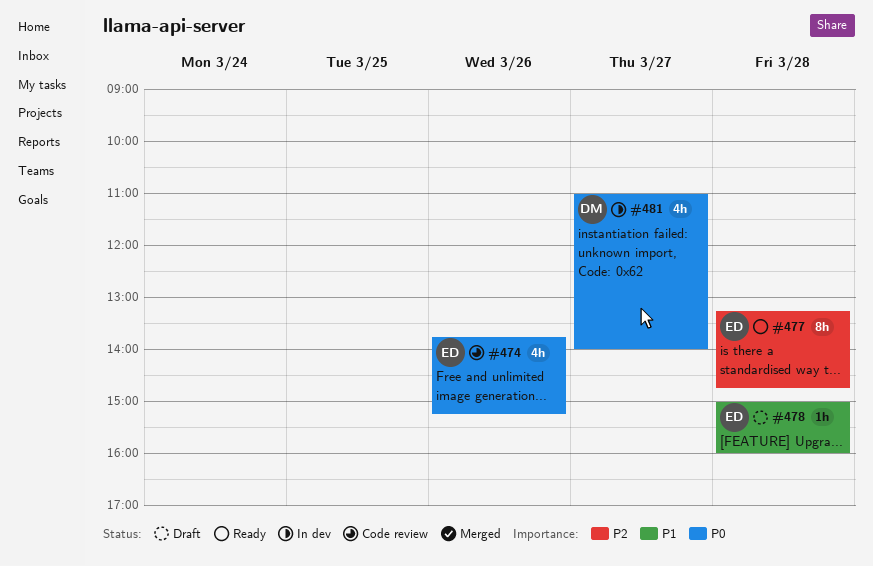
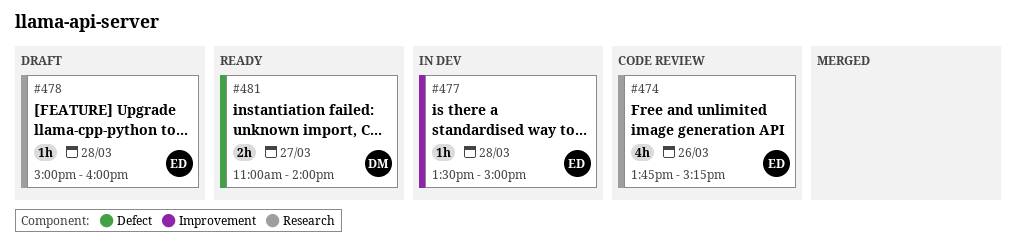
#477, status: Ready -> In dev
#477, estimate: 8h -> 1h
#477, begins: 13:15 -> 13:30
#477, ends: 14:45 -> 15:00
#481, status: In dev -> Ready
#481, estimate: 4h -> 2h

